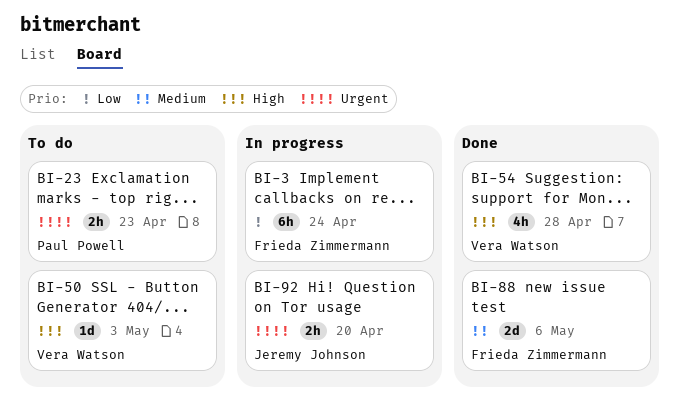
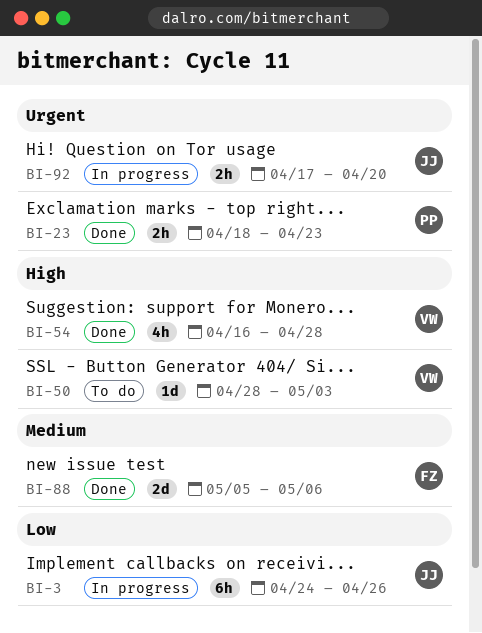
BI-3, owner: Frieda Zimmermann -> Jeremy Johnson
BI-3, due: Apr 24 -> Apr 26
BI-23, status: To do -> Done

